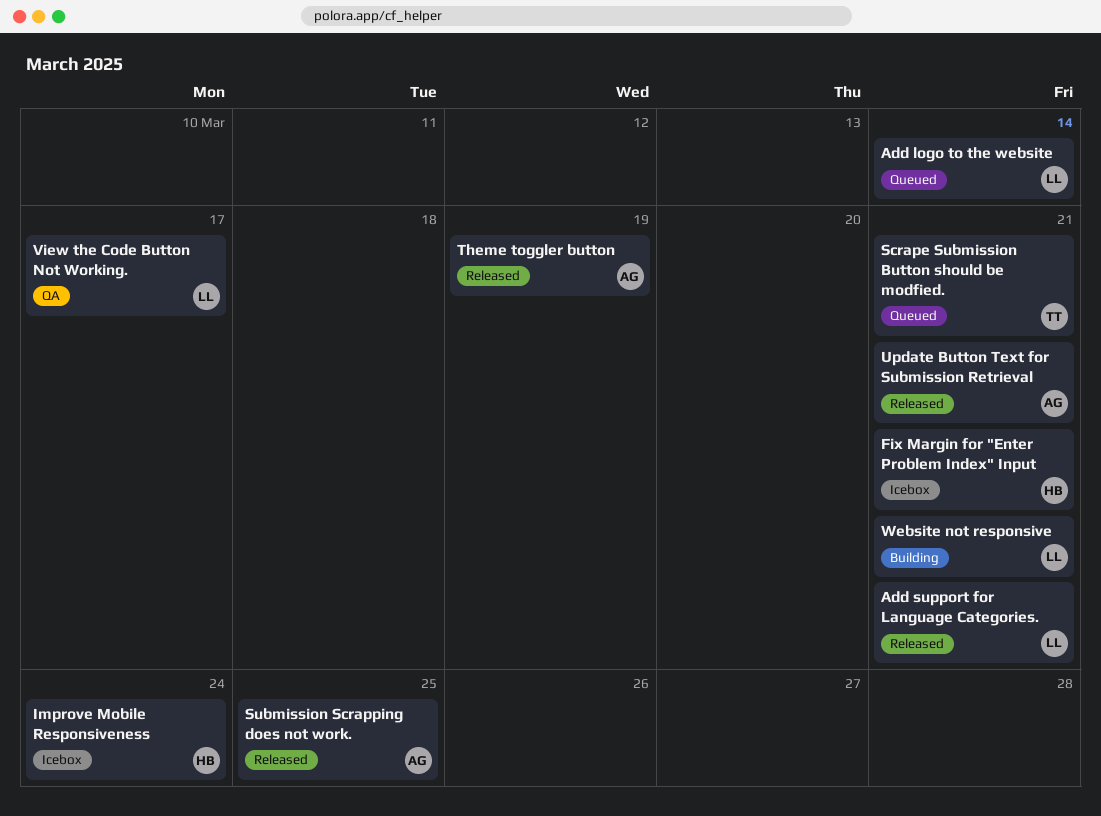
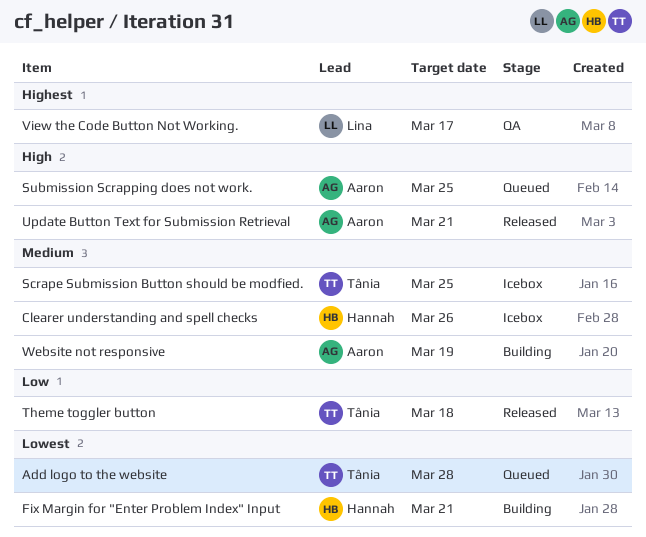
Add logo to the website, owner: Lina -> Tânia
Add logo to the website, due: Mar 14 -> Mar 28
Add support for Language Categories.: present -> none
Clearer understanding and spell checks: none -> present
Fix Margin for "Enter Problem Index" Input, status: Icebox -> Building
Improve Mobile Responsiveness: present -> none
Scrape Submission Button should be modfied., status: Queued -> Icebox
Scrape Submission Button should be modfied., due: Mar 21 -> Mar 25
Submission Scrapping does not work., status: Released -> Queued
Theme toggler button, owner: Aaron -> Tânia
Theme toggler button, due: Mar 19 -> Mar 18
Website not responsive, owner: Lina -> Aaron
Website not responsive, due: Mar 21 -> Mar 19

